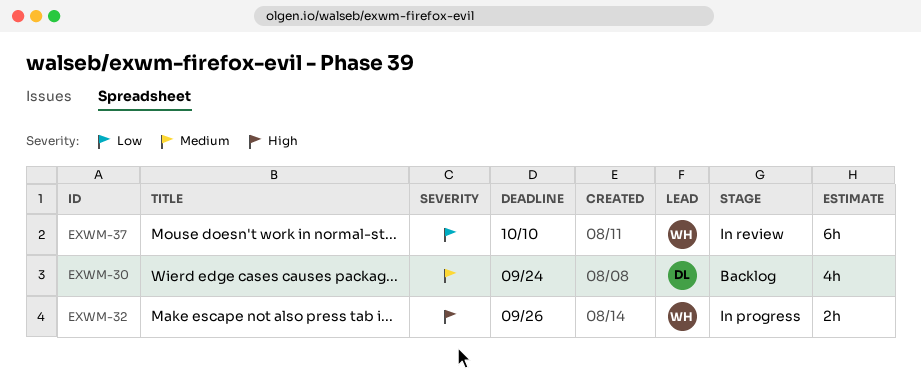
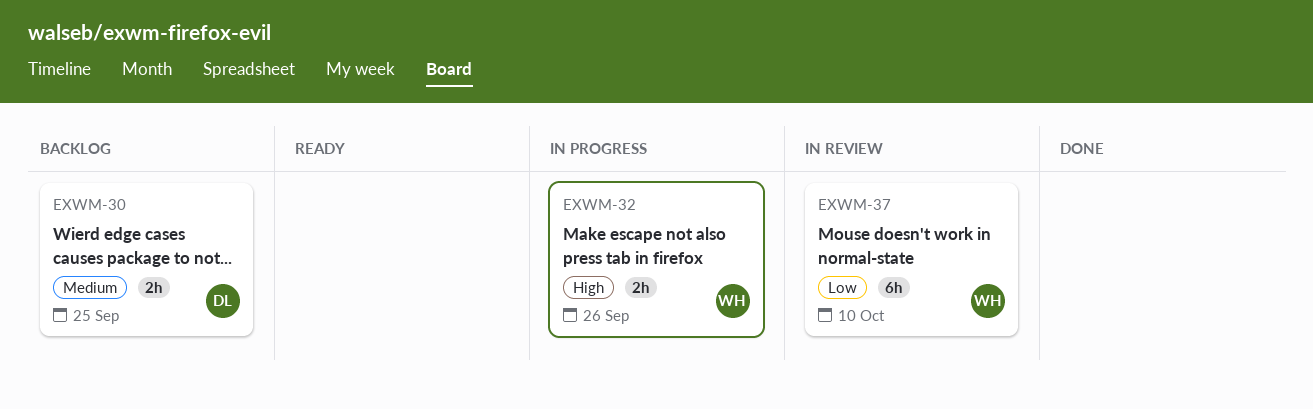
EXWM-30, estimate: 4h -> 2h
EXWM-30, due: Sep 24 -> Sep 25

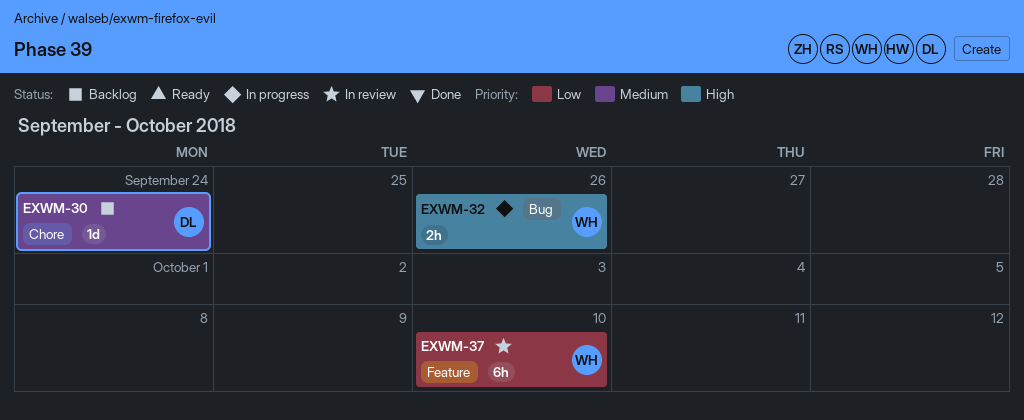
EXWM-30, estimate: 2h -> 1d
EXWM-30, due: Sep 25 -> Sep 24

